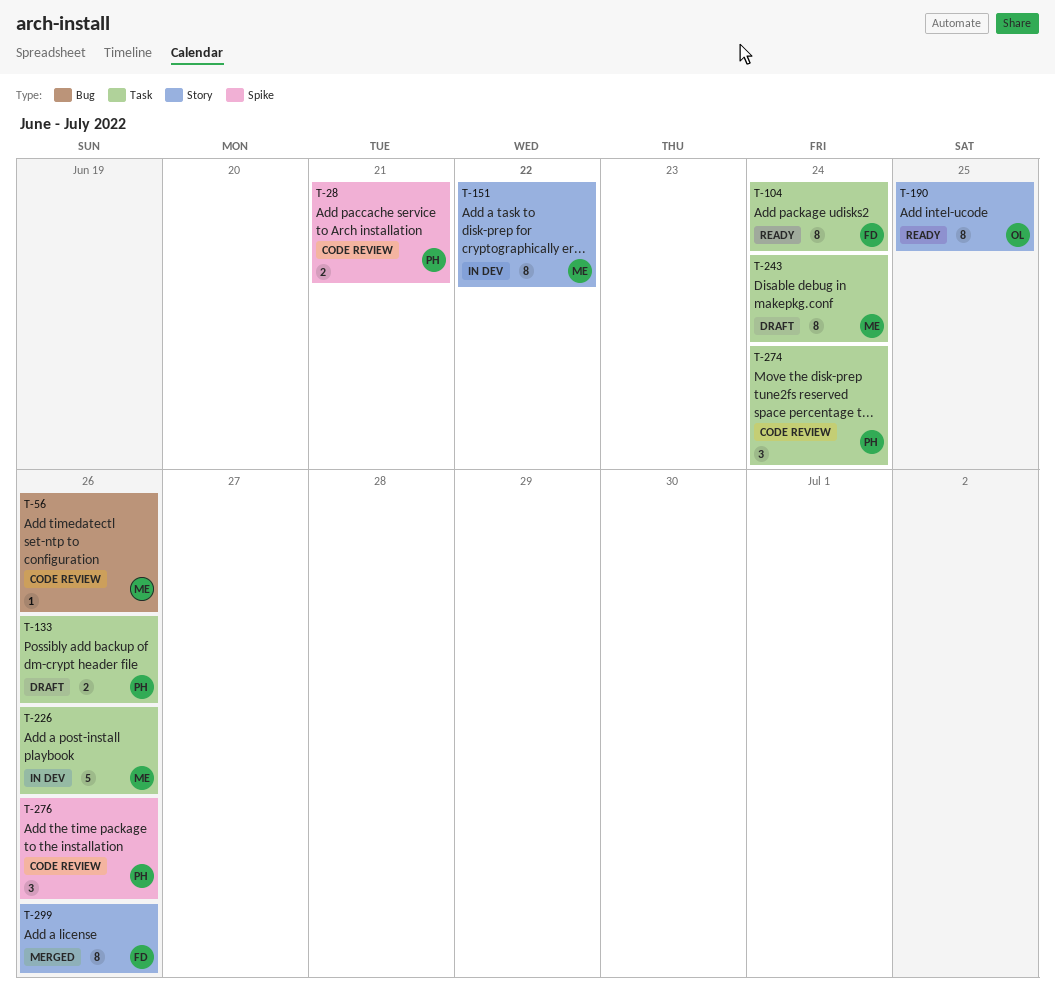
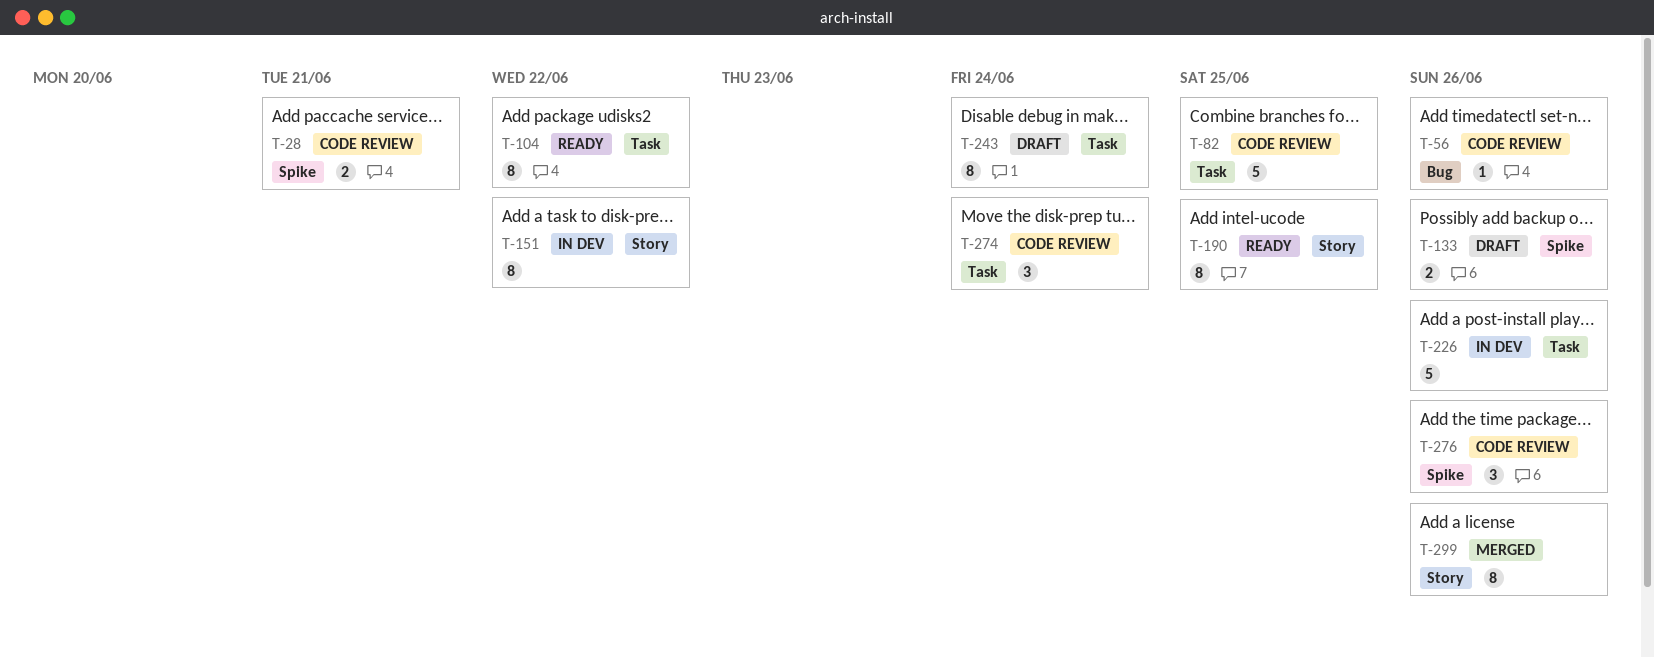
T-82: none -> present
T-104, due: Jun 24 -> Jun 22
T-133, label: Task -> Spike

